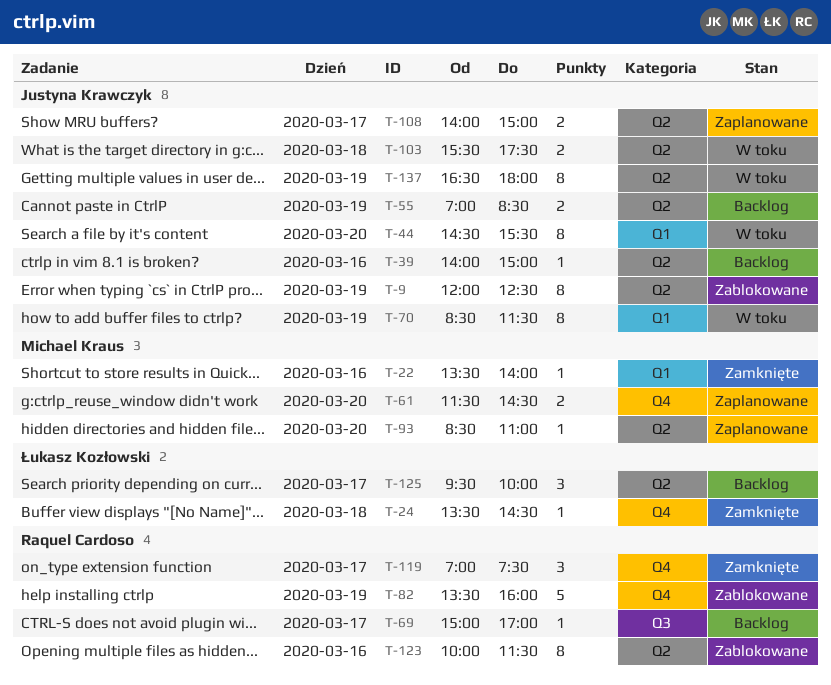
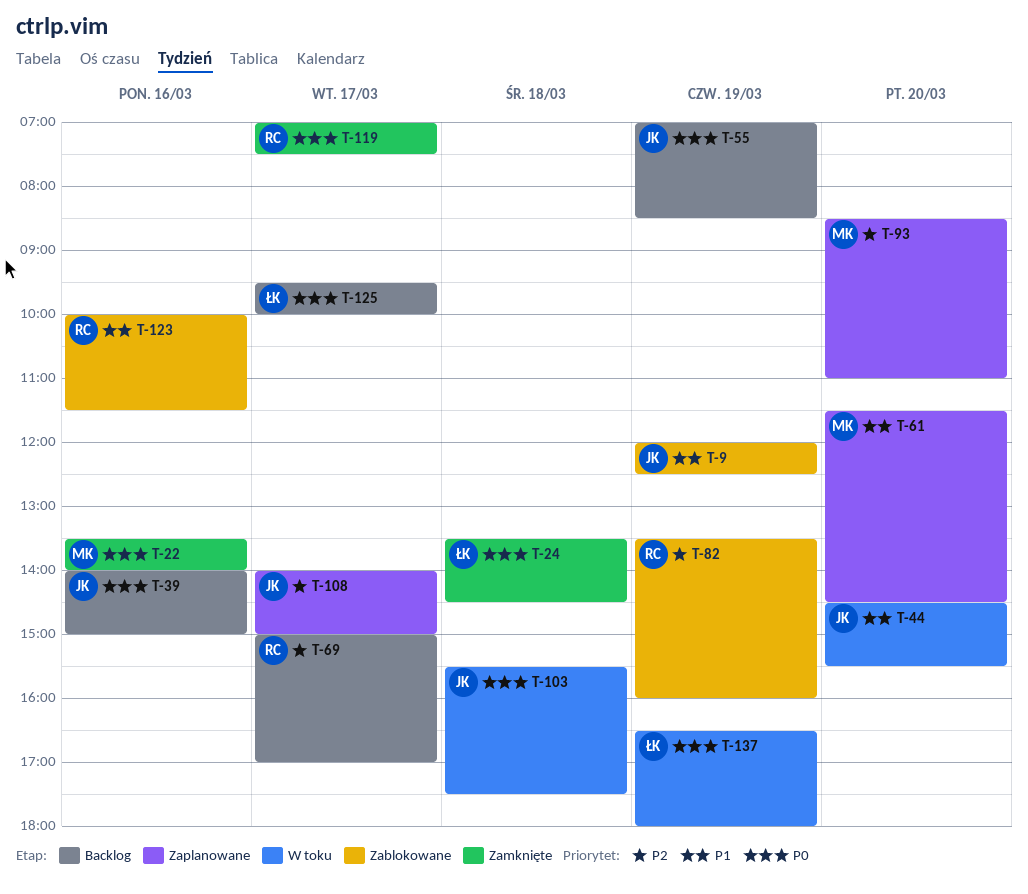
T-70: present -> none
T-137, owner: Justyna Krawczyk -> Łukasz Kozłowski

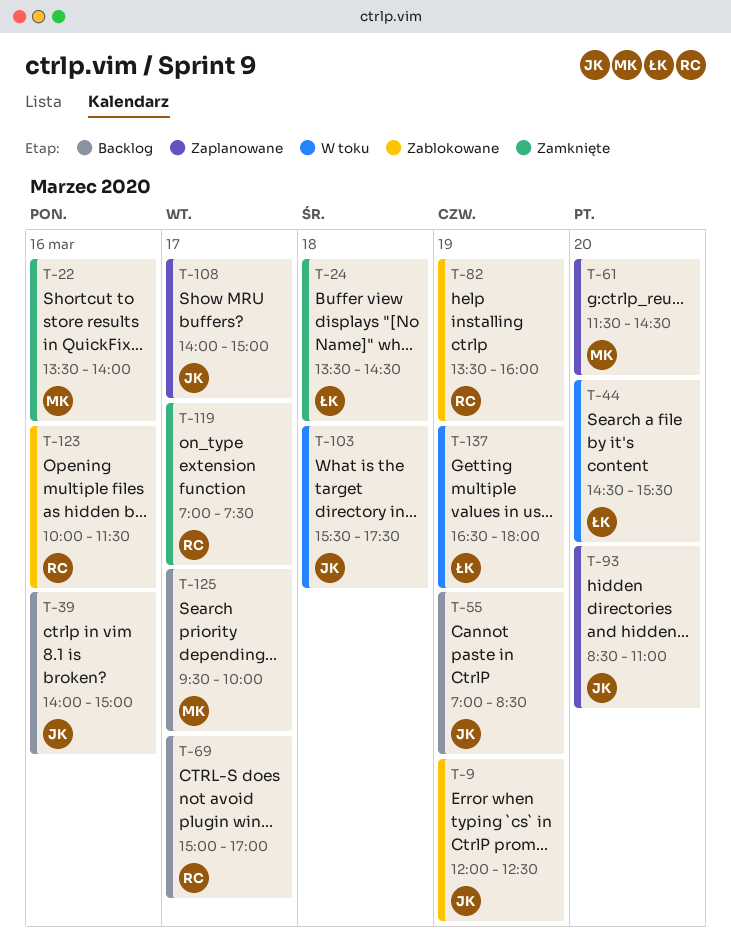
T-44, owner: JK -> ŁK
T-93, owner: MK -> JK
T-125, owner: ŁK -> MK

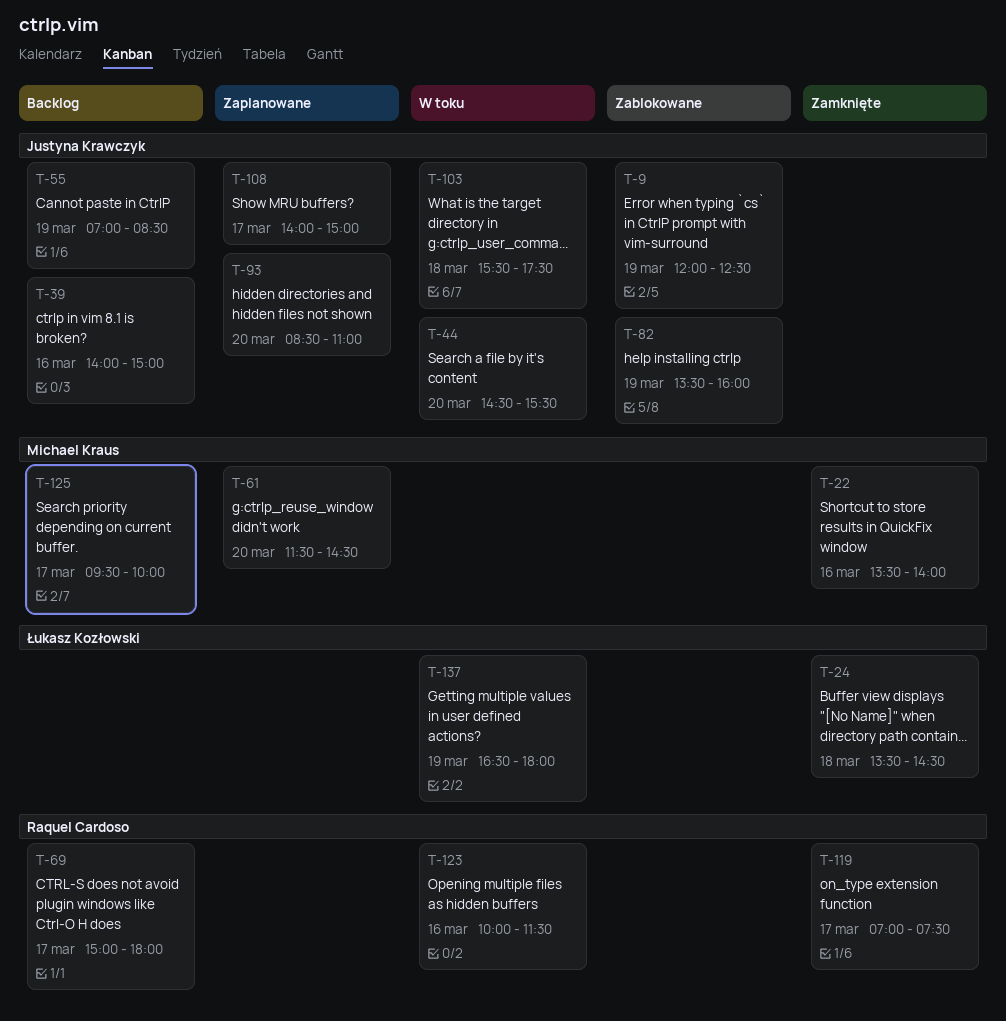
T-44, owner: Łukasz Kozłowski -> Justyna Krawczyk
T-69, ends: 17:00 -> 18:00
T-82, owner: Raquel Cardoso -> Justyna Krawczyk
T-123, status: Zablokowane -> W toku

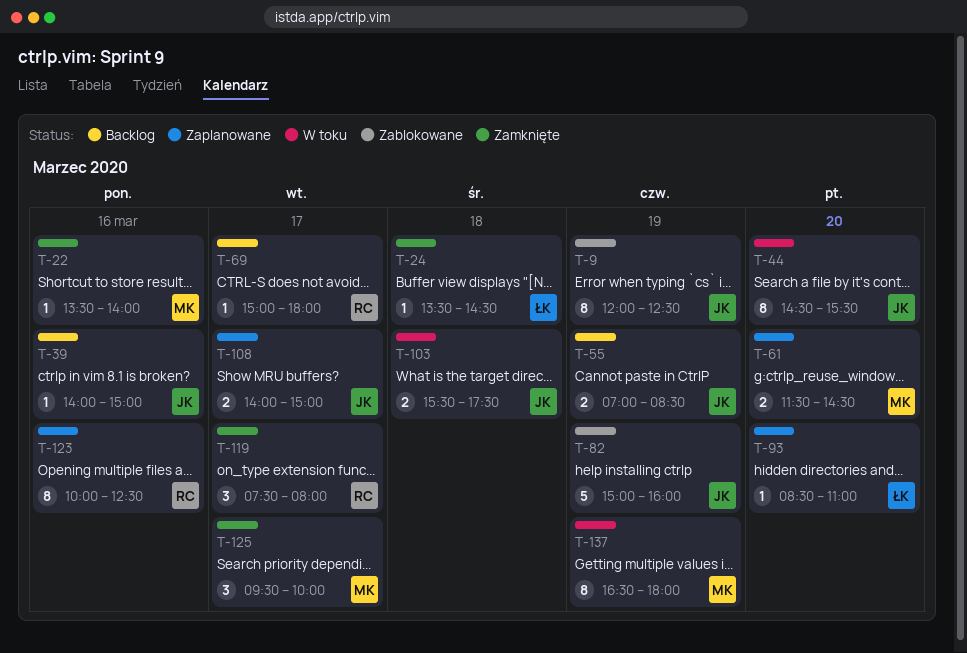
T-82, begins: 13:30 -> 15:00
T-93, owner: Justyna Krawczyk -> Łukasz Kozłowski
T-119, begins: 07:00 -> 07:30
T-119, ends: 07:30 -> 08:00
T-123, status: W toku -> Zaplanowane
T-123, ends: 11:30 -> 12:30
T-125, status: Backlog -> Zamknięte
T-137, owner: Łukasz Kozłowski -> Michael Kraus

